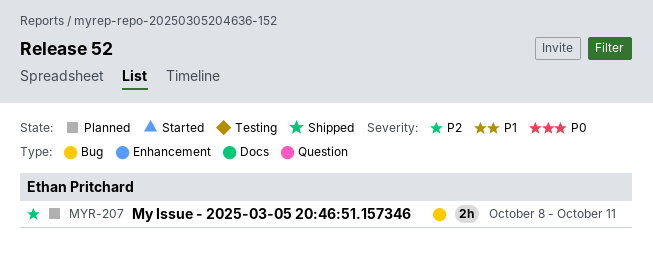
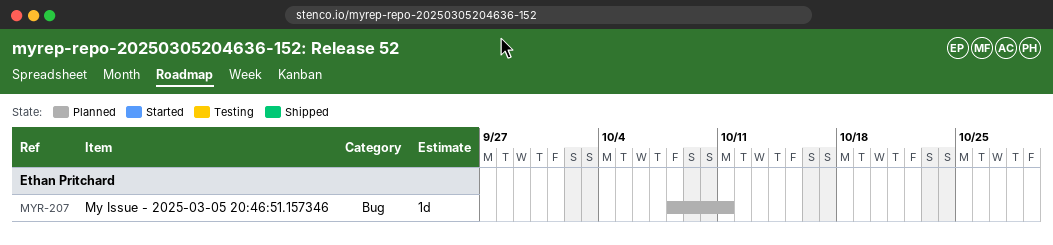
MYR-207, estimate: 2h -> 1d

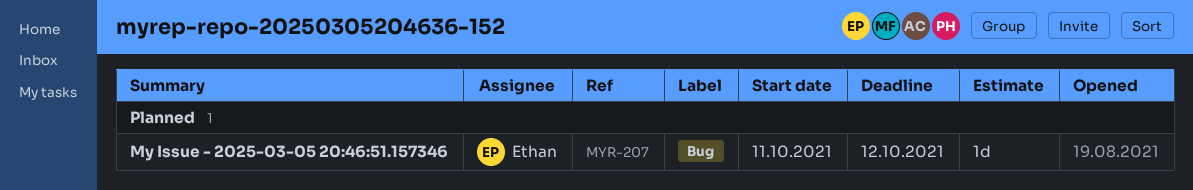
MYR-207, start: Oct 8 -> Oct 11
MYR-207, due: Oct 11 -> Oct 12

